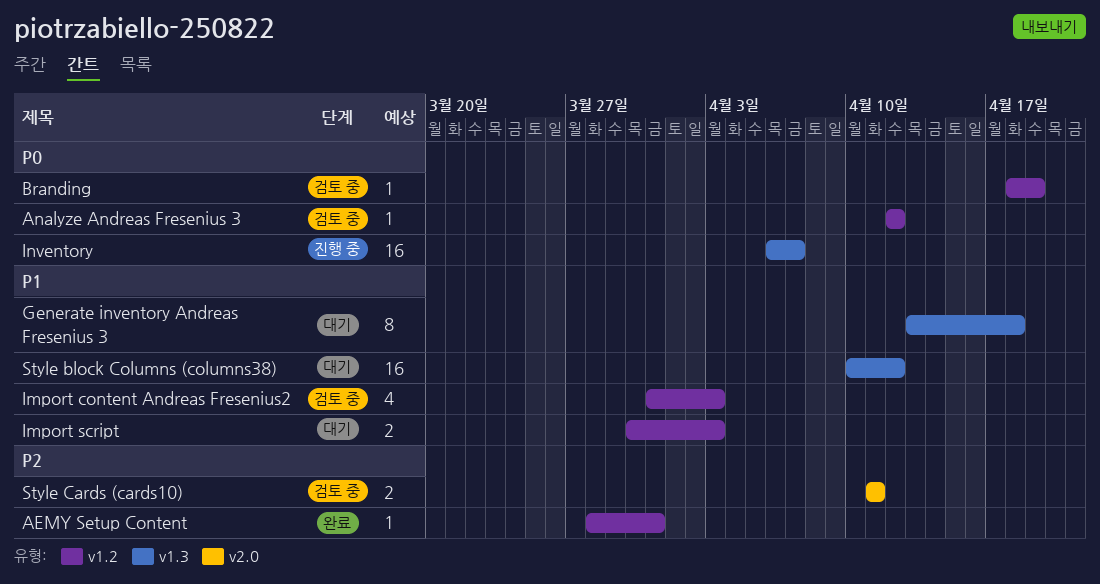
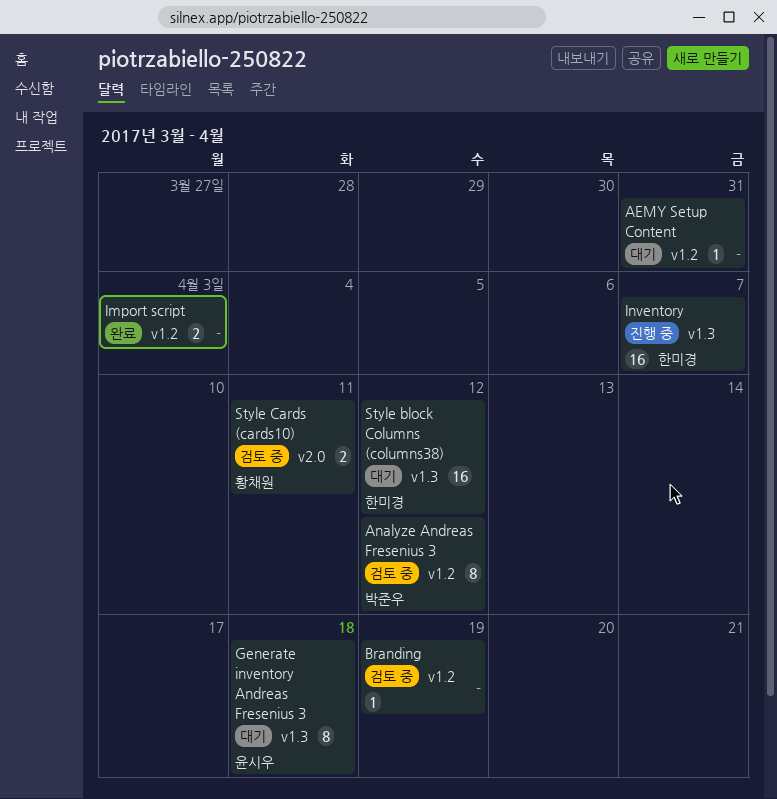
AEMY Setup Content, status: 완료 -> 대기
Analyze Andreas Fresenius 3, estimate: 1 -> 8
Import content Andreas Fresenius2: present -> none
Import script, status: 대기 -> 완료

